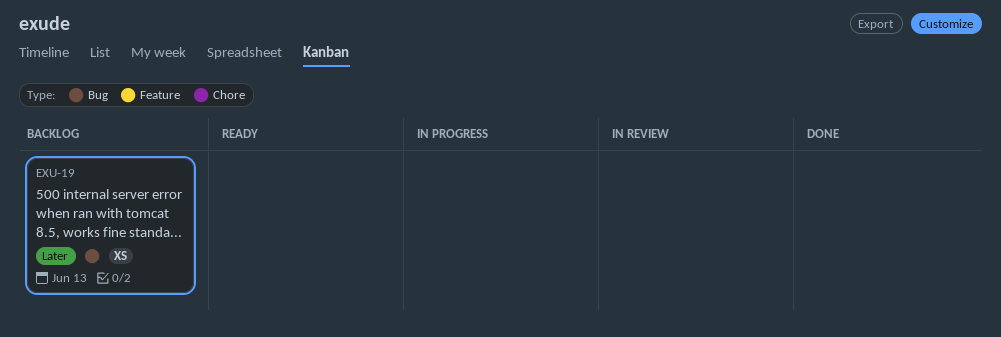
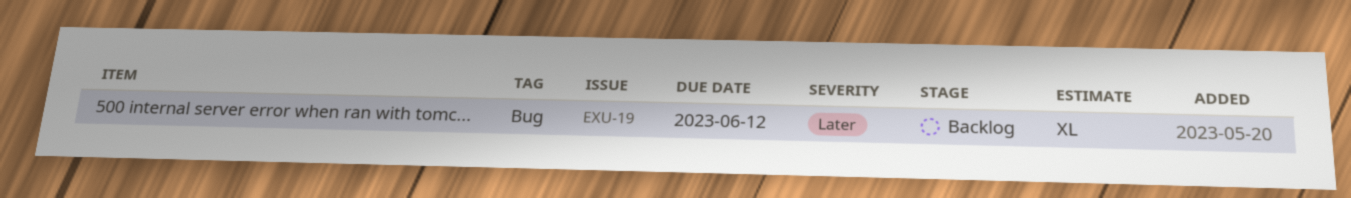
EXU-19, estimate: XS -> XL
EXU-19, due: Jun 13 -> Jun 12

